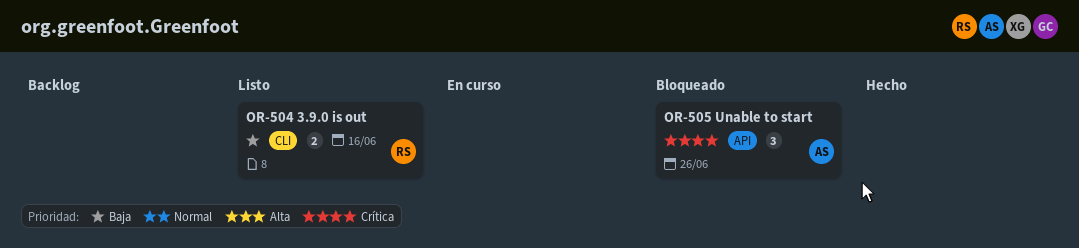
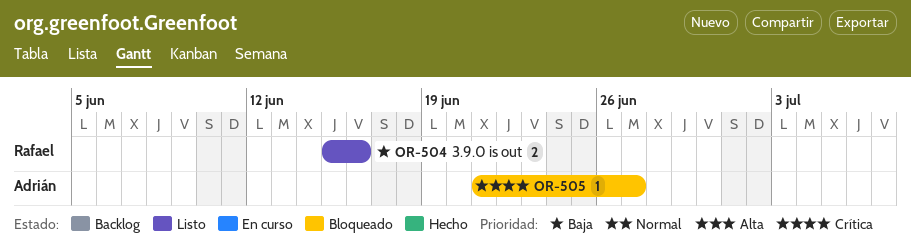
OR-505, estimate: 3 -> 1
OR-505, due: Jun 26 -> Jun 27

